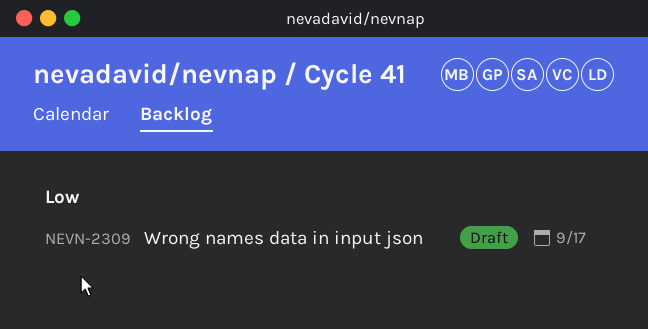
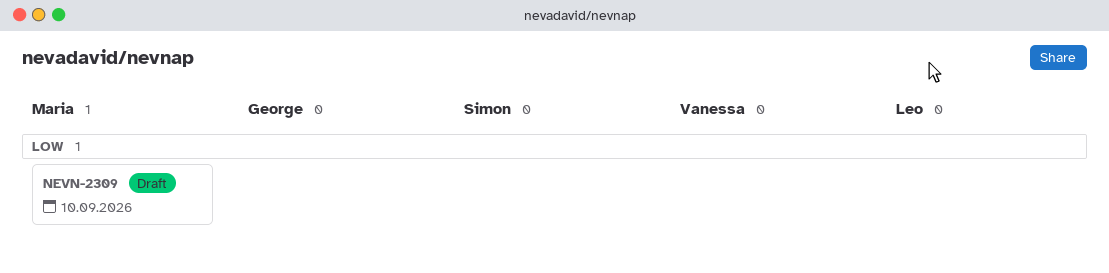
NEVN-2309, due: Sep 17 -> Sep 10

